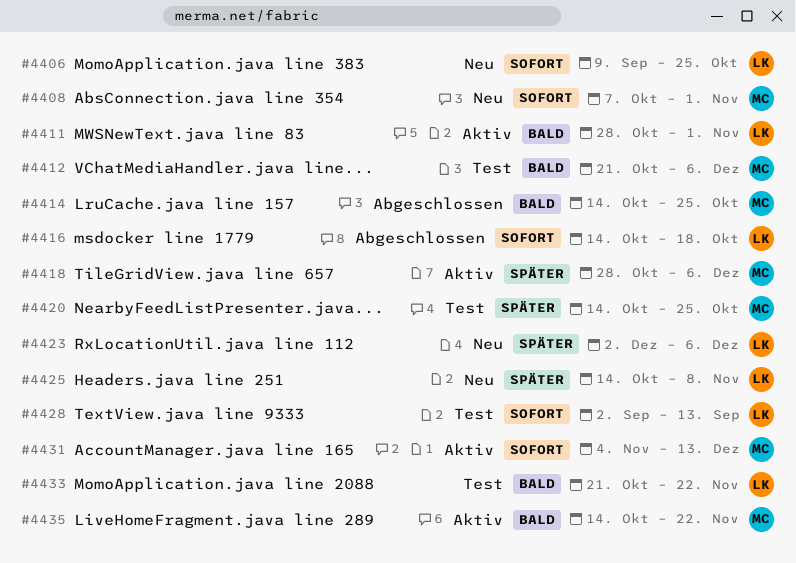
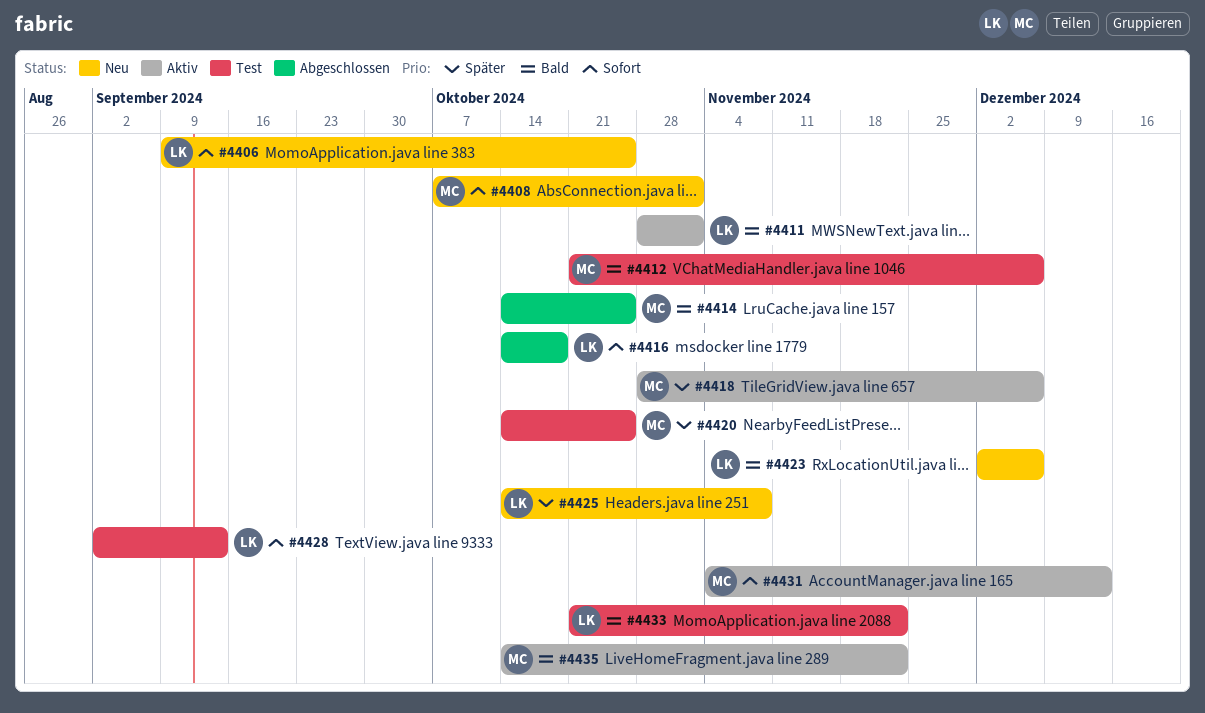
#4423, priority: Später -> Bald

